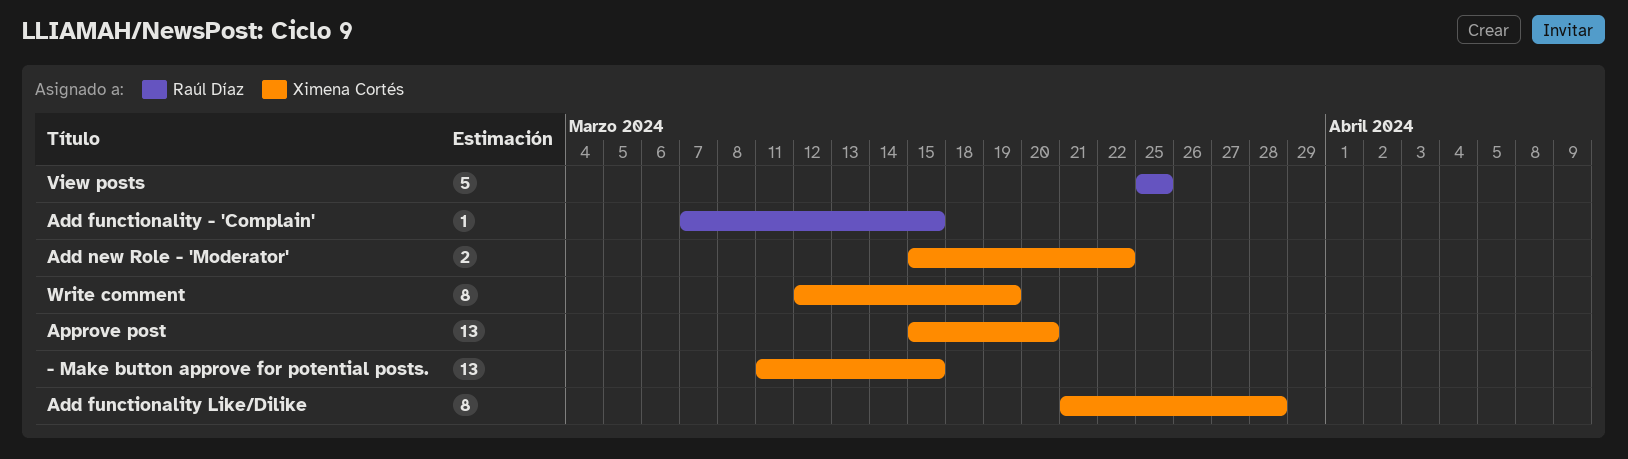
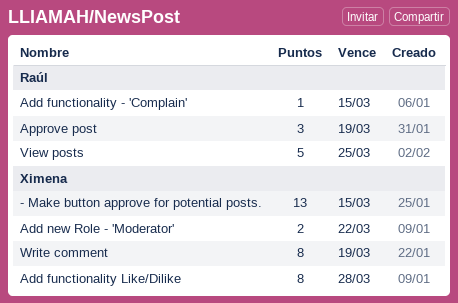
Approve post, owner: Ximena Cortés -> Raúl Díaz
Approve post, estimate: 13 -> 3
Approve post, due: Mar 20 -> Mar 19

